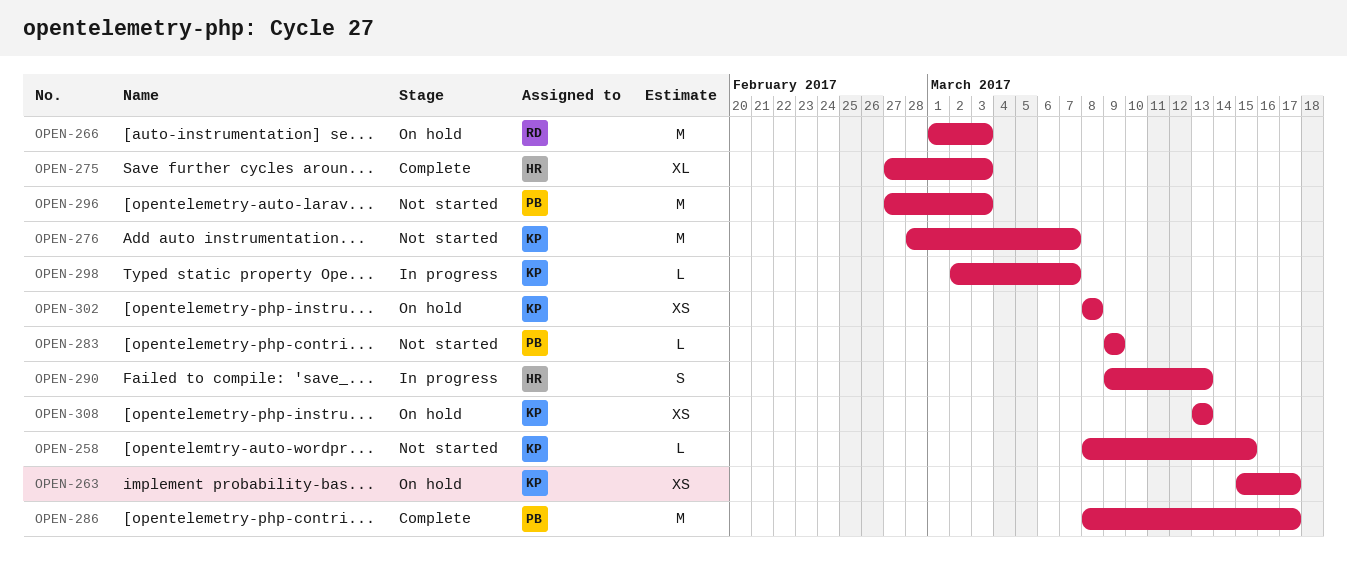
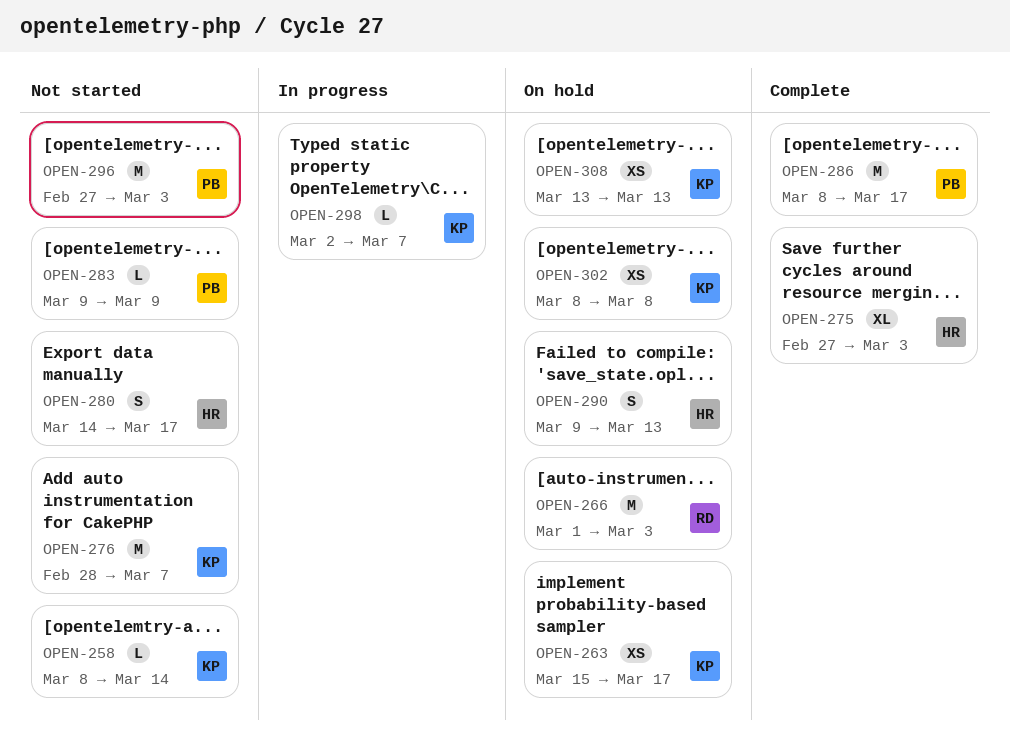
OPEN-258, due: Mar 15 -> Mar 14
OPEN-280: none -> present
OPEN-290, status: In progress -> On hold

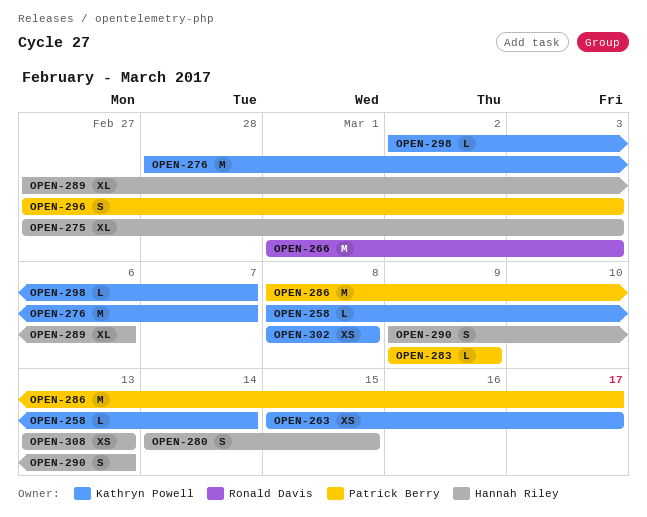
OPEN-280, due: Mar 17 -> Mar 15
OPEN-289: none -> present
OPEN-296, estimate: M -> S
OPEN-308, owner: Kathryn Powell -> Hannah Riley

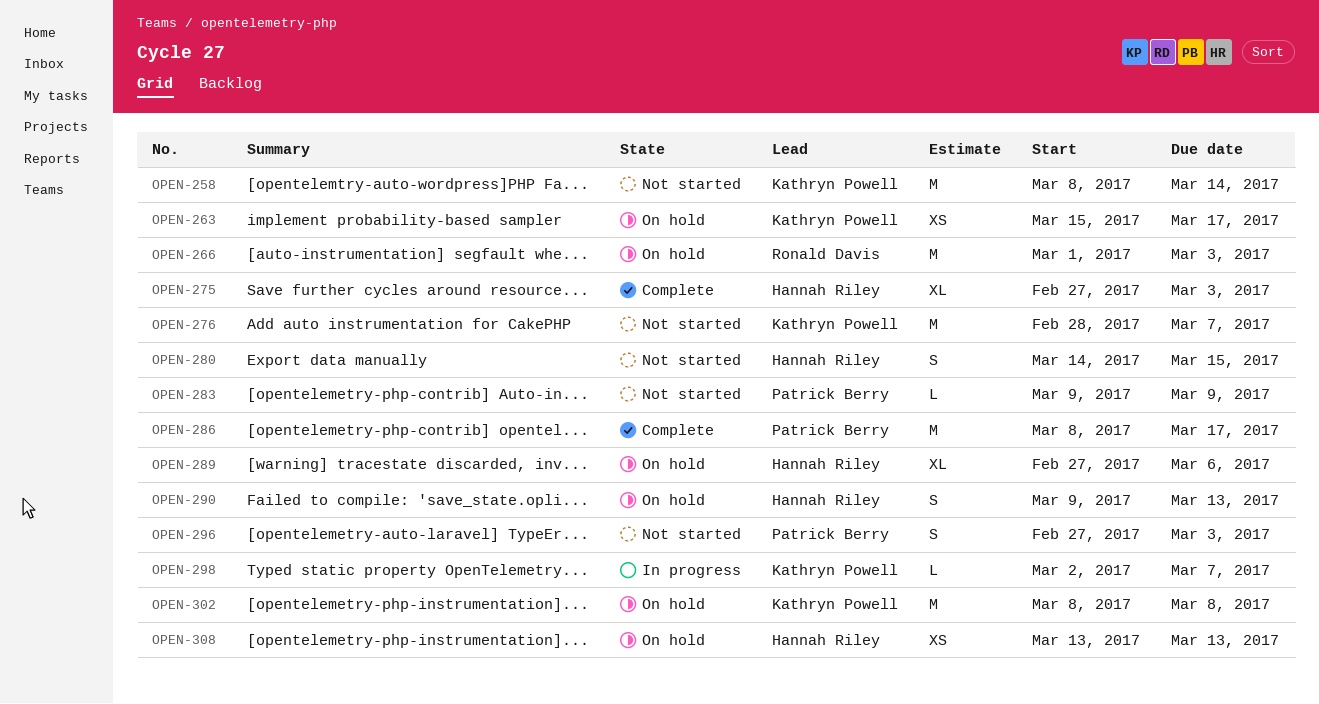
OPEN-258, estimate: L -> M
OPEN-302, estimate: XS -> M

